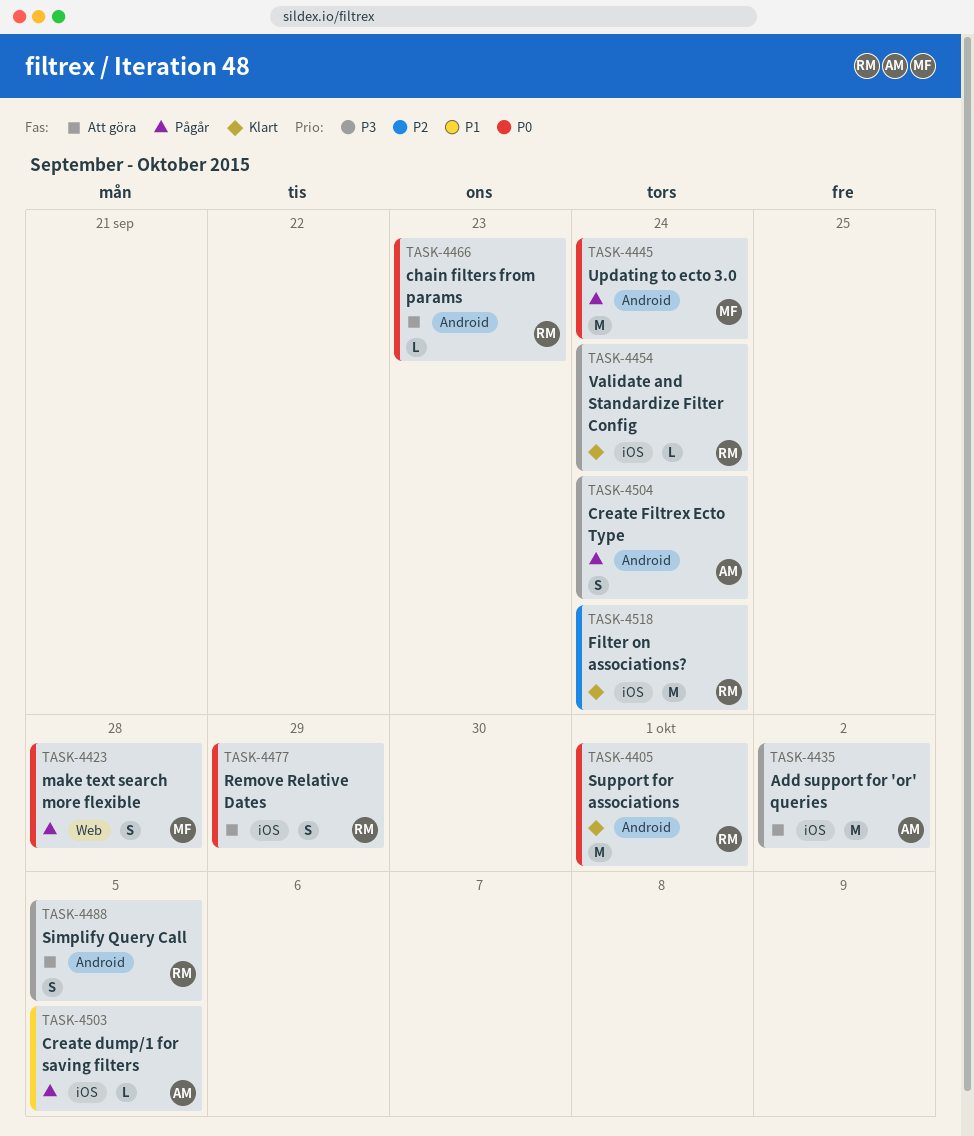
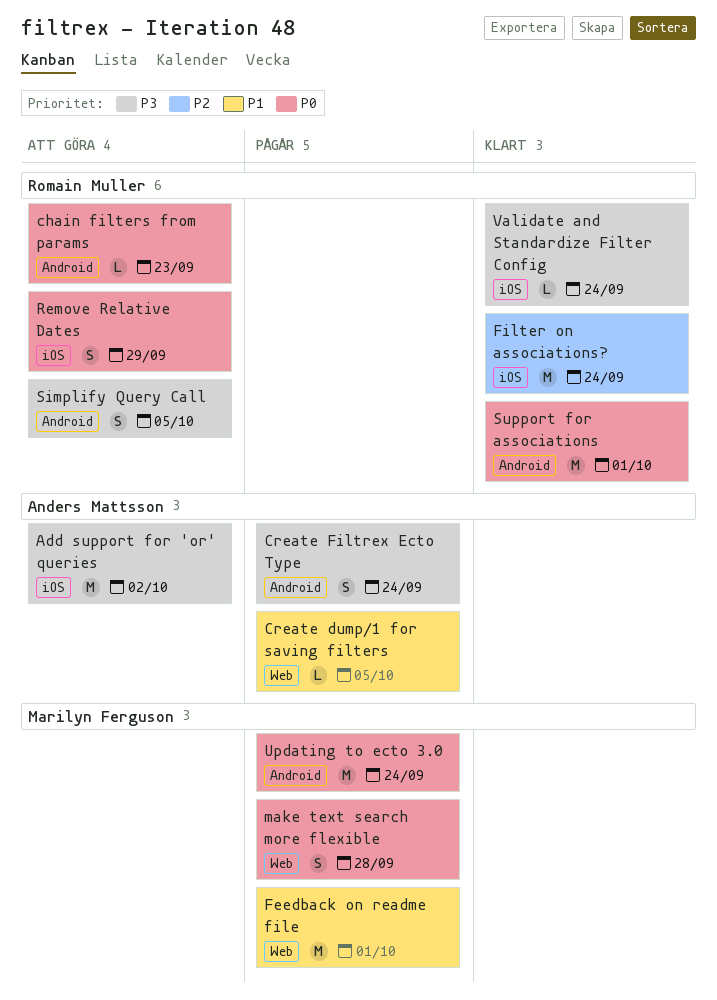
Create dump/1 for saving filters, label: iOS -> Web
Feedback on readme file: none -> present

